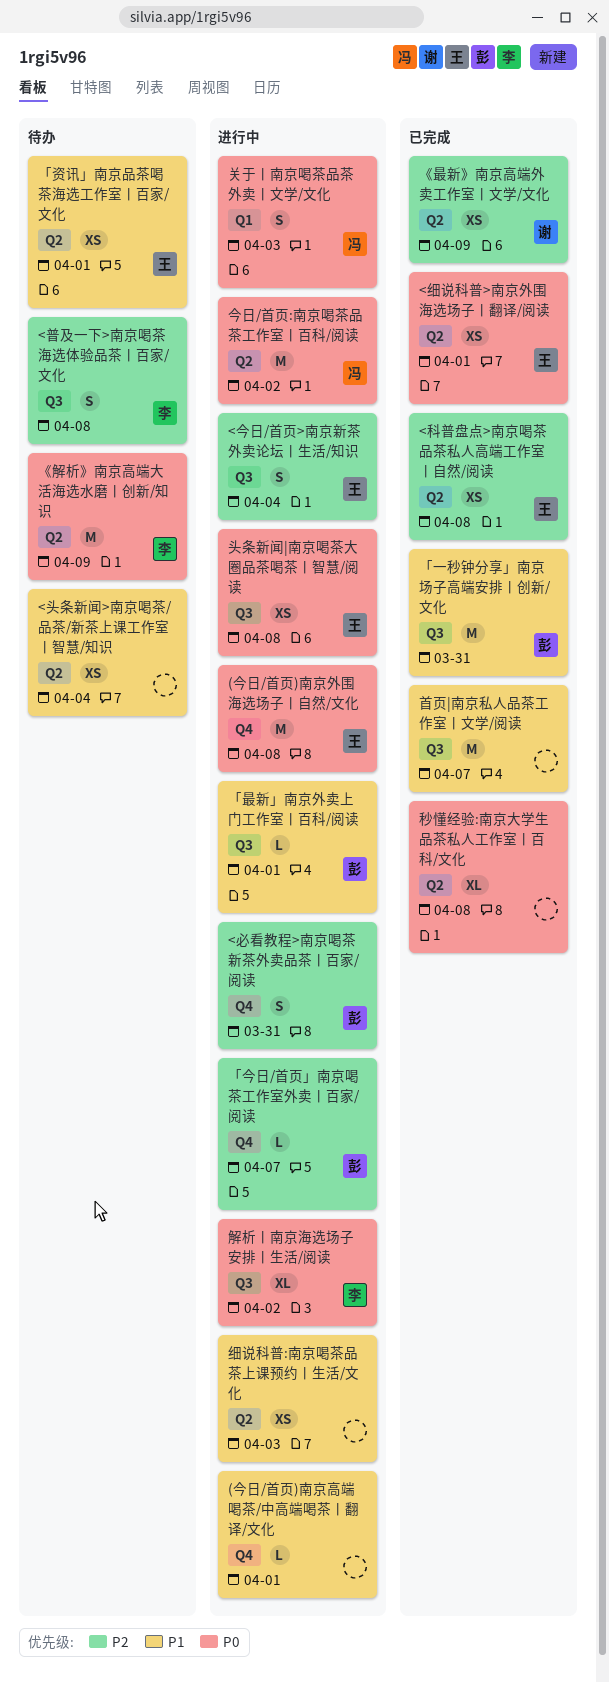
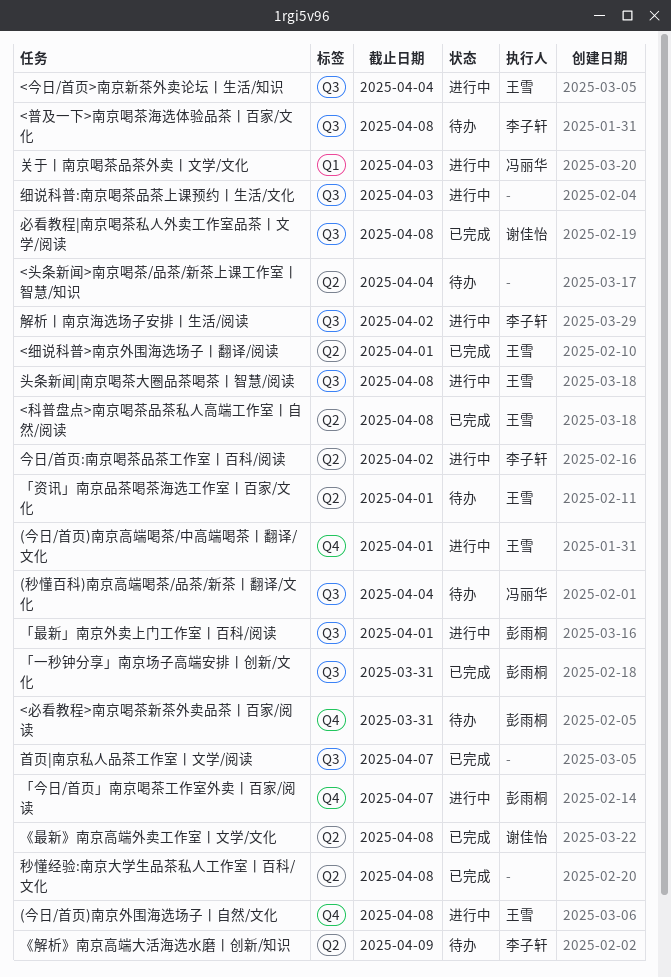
(今日/首页)南京高端喝茶/中高端喝茶丨翻译/文化, owner: none -> 王雪
(秒懂百科)南京高端喝茶/品茶/新茶丨翻译/文化: none -> present
<必看教程>南京喝茶新茶外卖品茶丨百家/阅读, status: 进行中 -> 待办
《最新》南京高端外卖工作室丨文学/文化, due: Apr 9 -> Apr 8
今日/首页:南京喝茶品茶工作室丨百科/阅读, owner: 冯丽华 -> 李子轩
必看教程|南京喝茶私人外卖工作室品茶丨文学/阅读: none -> present
细说科普:南京喝茶品茶上课预约丨生活/文化, label: Q2 -> Q3

